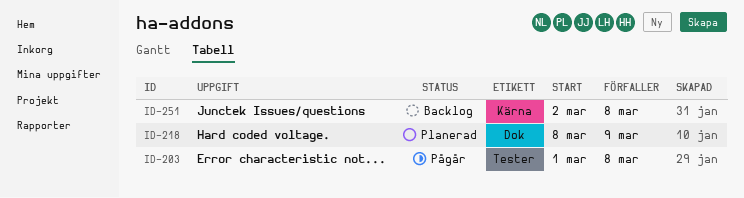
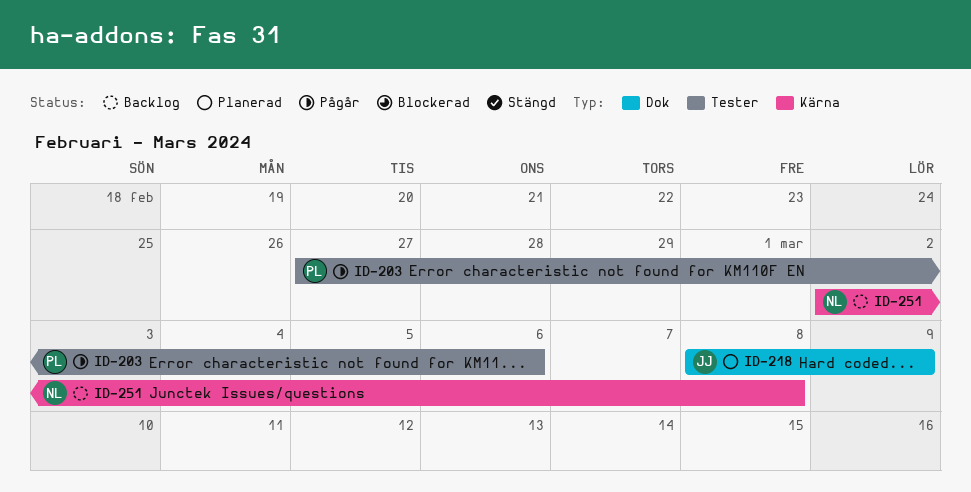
ID-203, start: Mar 1 -> Feb 27
ID-203, due: Mar 8 -> Mar 6

